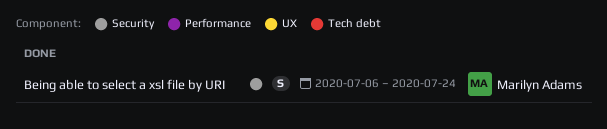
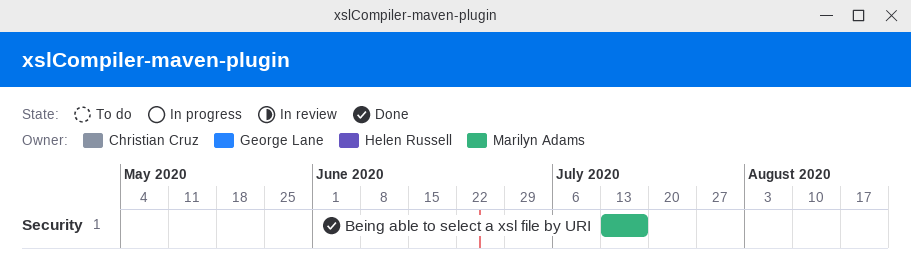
Being able to select a xsl file by URI, start: Jul 6 -> Jul 13
Being able to select a xsl file by URI, due: Jul 24 -> Jul 17

